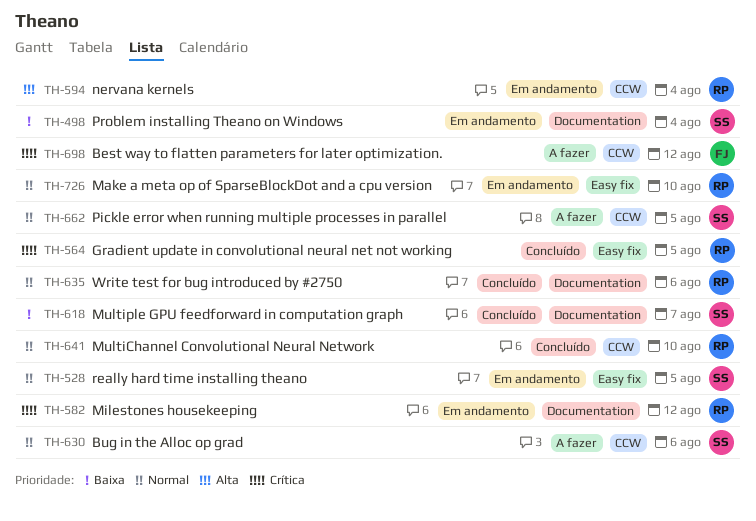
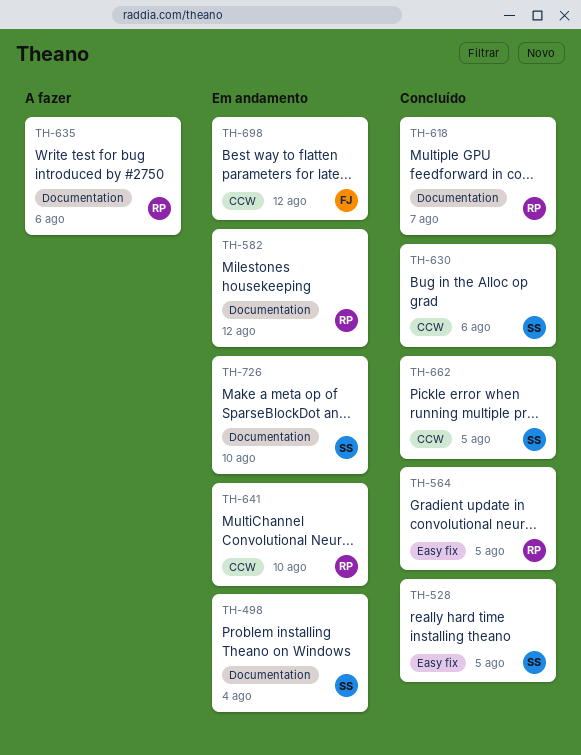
TH-528, status: Em andamento -> Concluído
TH-594: present -> none
TH-618, owner: SS -> RP
TH-630, status: A fazer -> Concluído
TH-635, status: Concluído -> A fazer
TH-641, status: Concluído -> Em andamento
TH-662, status: A fazer -> Concluído
TH-698, status: A fazer -> Em andamento
TH-726, owner: RP -> SS
TH-726, label: Easy fix -> Documentation

